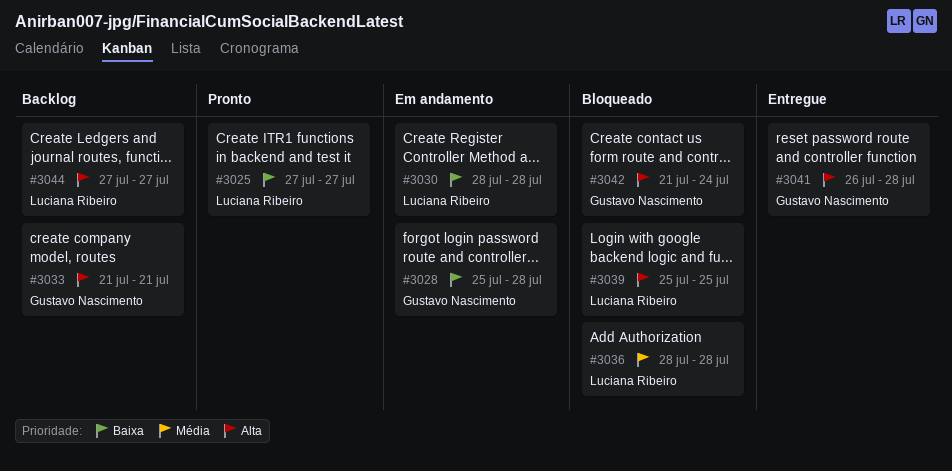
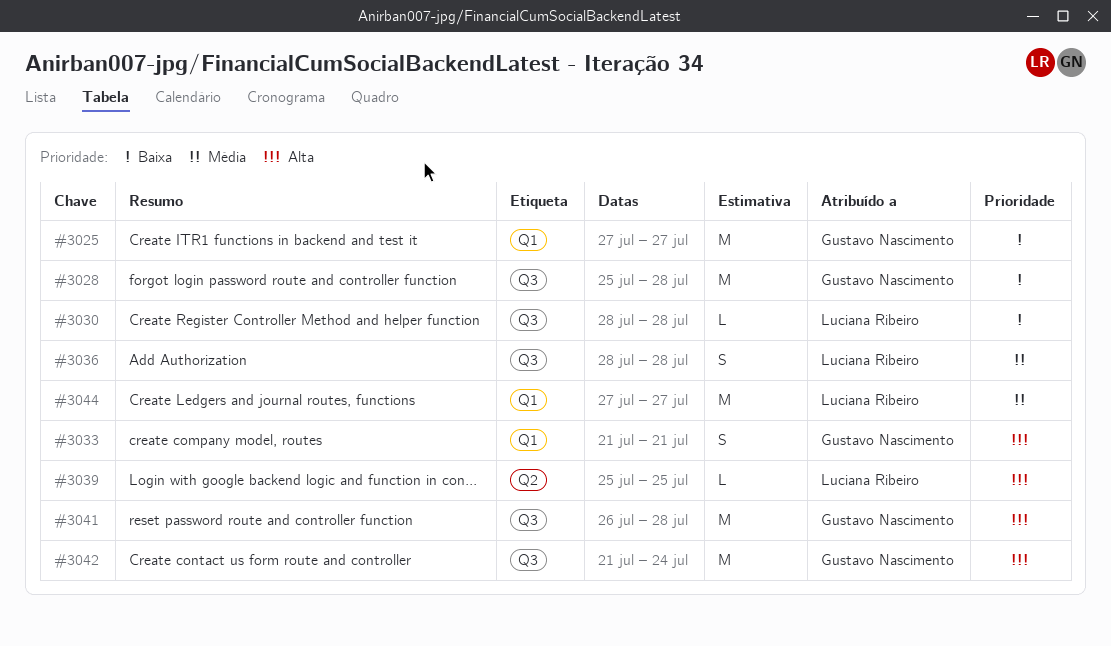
#3025, owner: Luciana Ribeiro -> Gustavo Nascimento
#3044, priority: Alta -> Média

